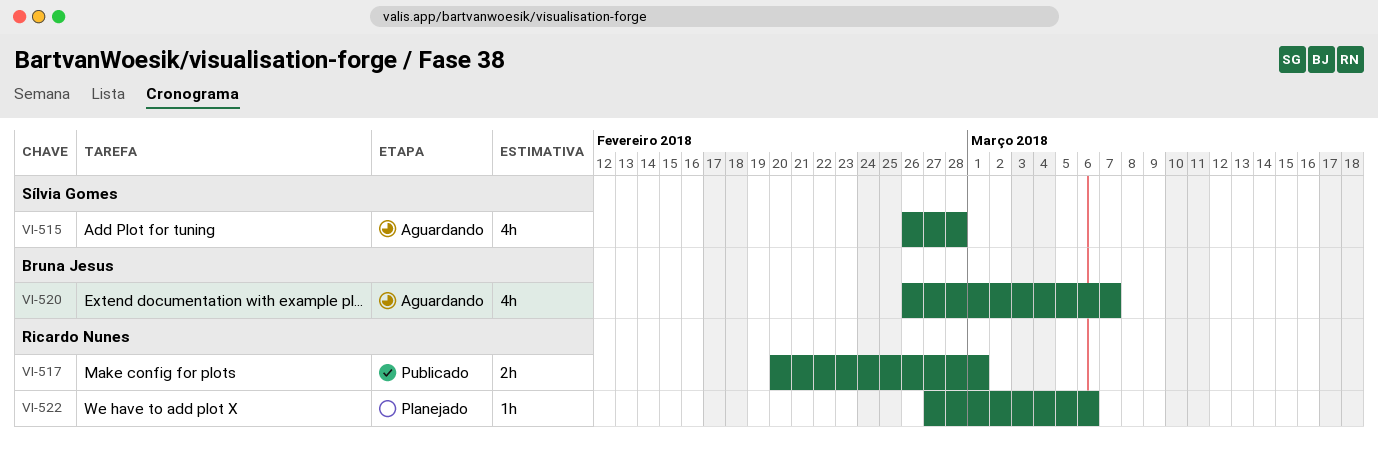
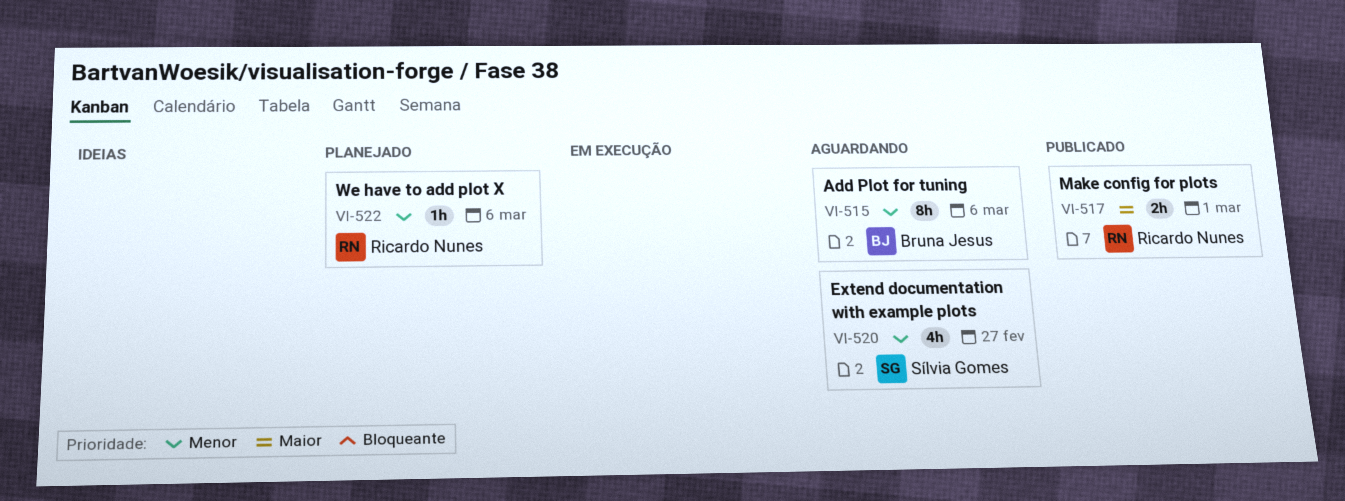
VI-515, owner: Sílvia Gomes -> Bruna Jesus
VI-515, estimate: 4h -> 8h
VI-515, due: Feb 28 -> Mar 6
VI-520, owner: Bruna Jesus -> Sílvia Gomes
VI-520, due: Mar 7 -> Feb 27

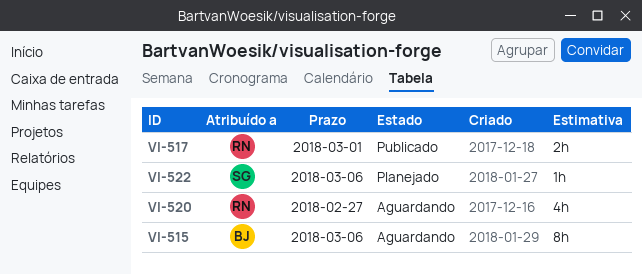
VI-520, owner: Sílvia Gomes -> Ricardo Nunes
VI-522, owner: Ricardo Nunes -> Sílvia Gomes

